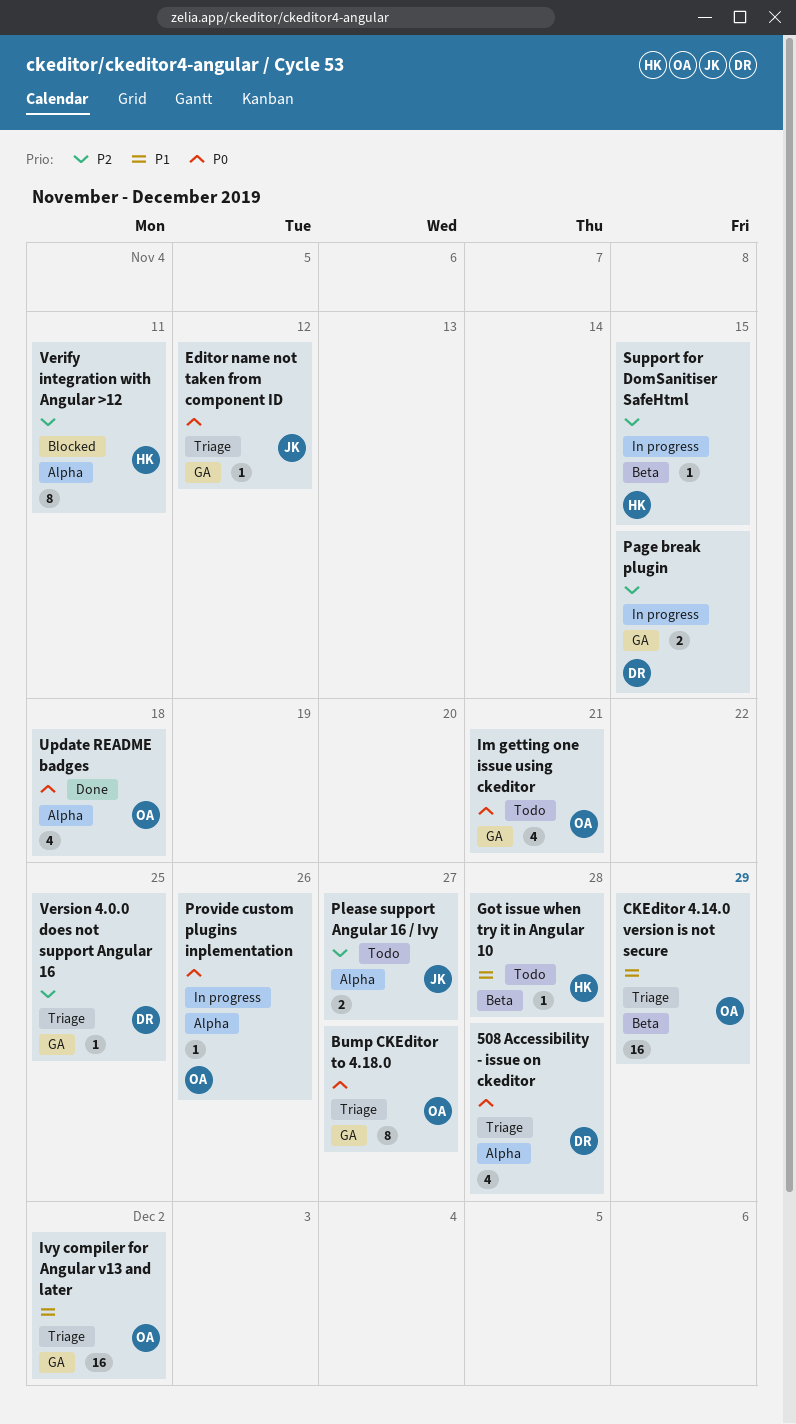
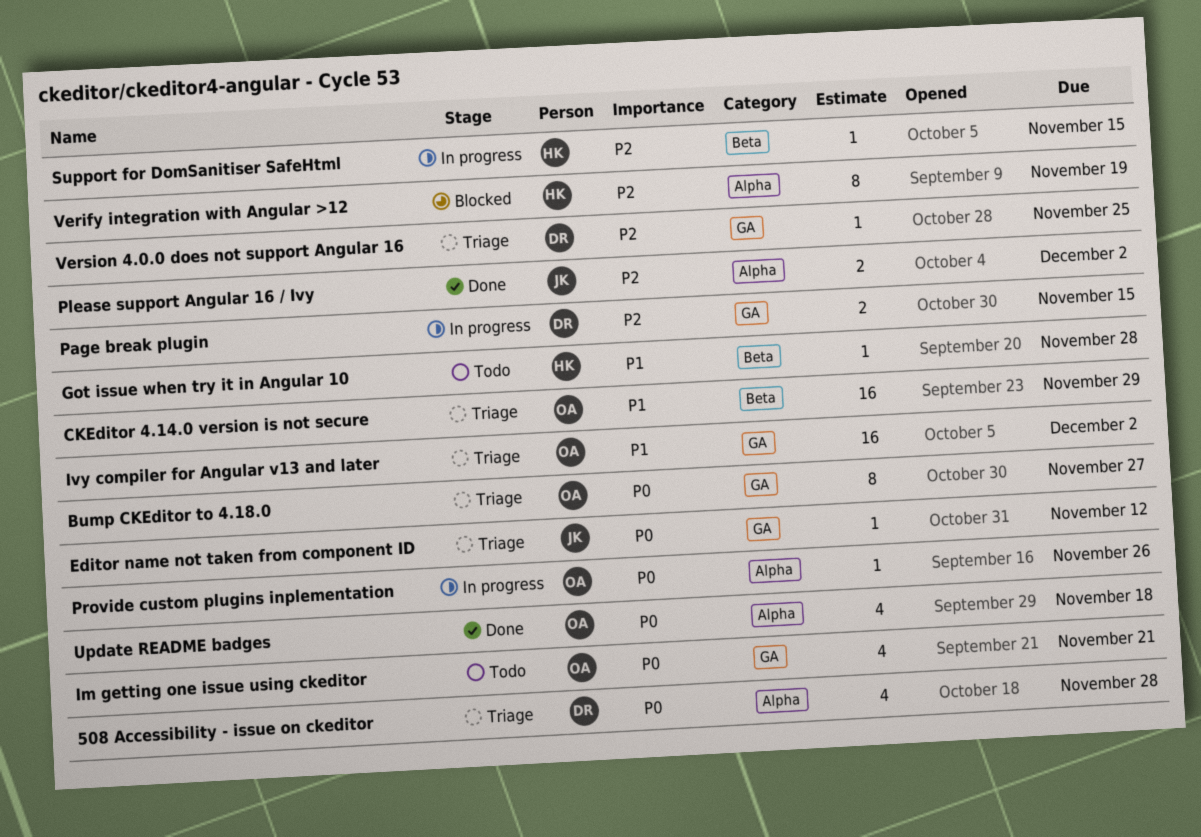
Please support Angular 16 / Ivy, status: Todo -> Done
Please support Angular 16 / Ivy, due: Nov 27 -> Dec 2
Verify integration with Angular >12, due: Nov 11 -> Nov 19

